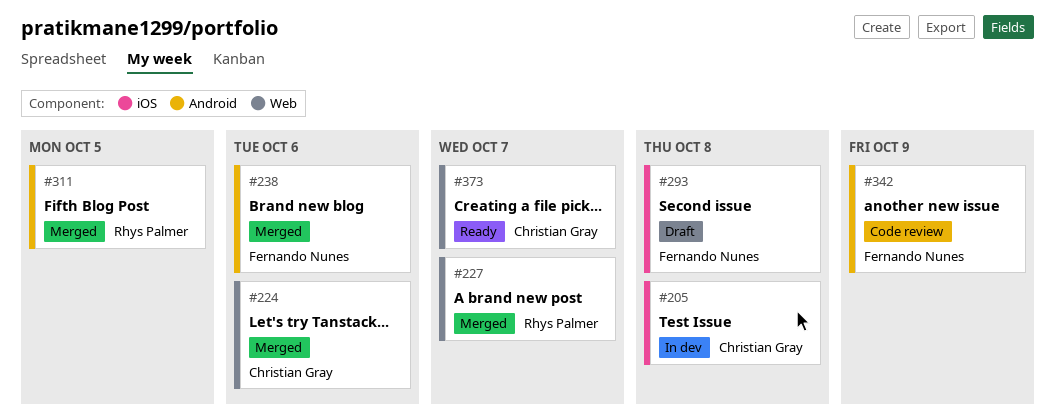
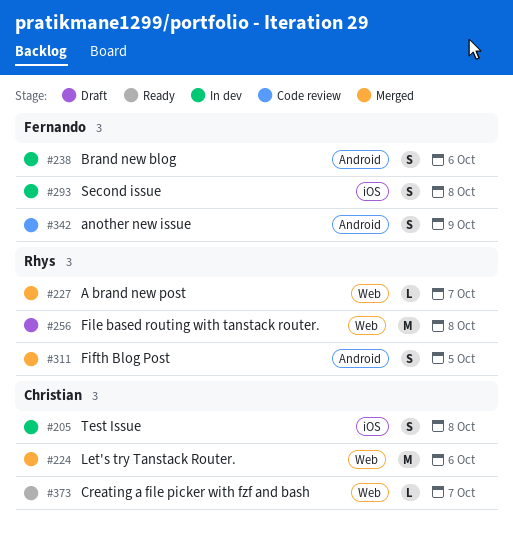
#238, status: Merged -> In dev
#256: none -> present
#293, status: Draft -> In dev

